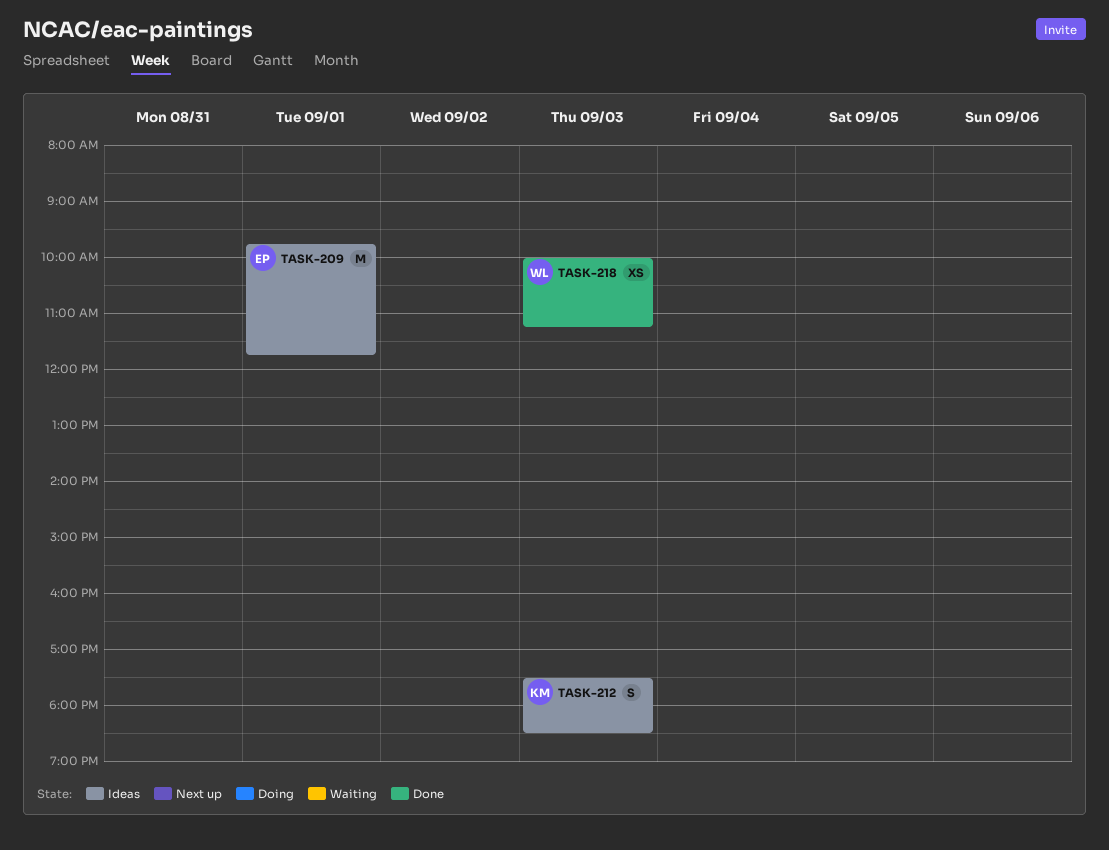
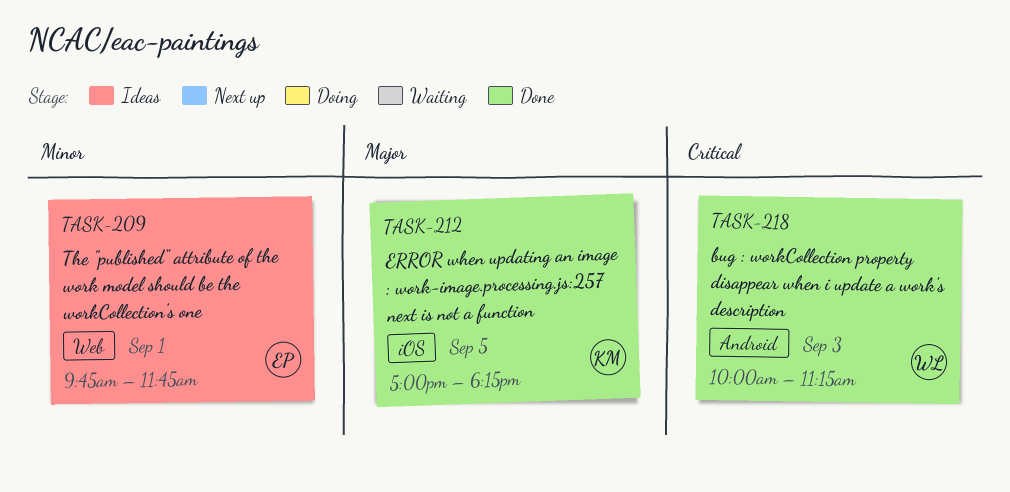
TASK-212, status: Ideas -> Done
TASK-212, day: Sep 3 -> Sep 5
TASK-212, begins: 17:30 -> 17:00
TASK-212, ends: 18:30 -> 18:15

